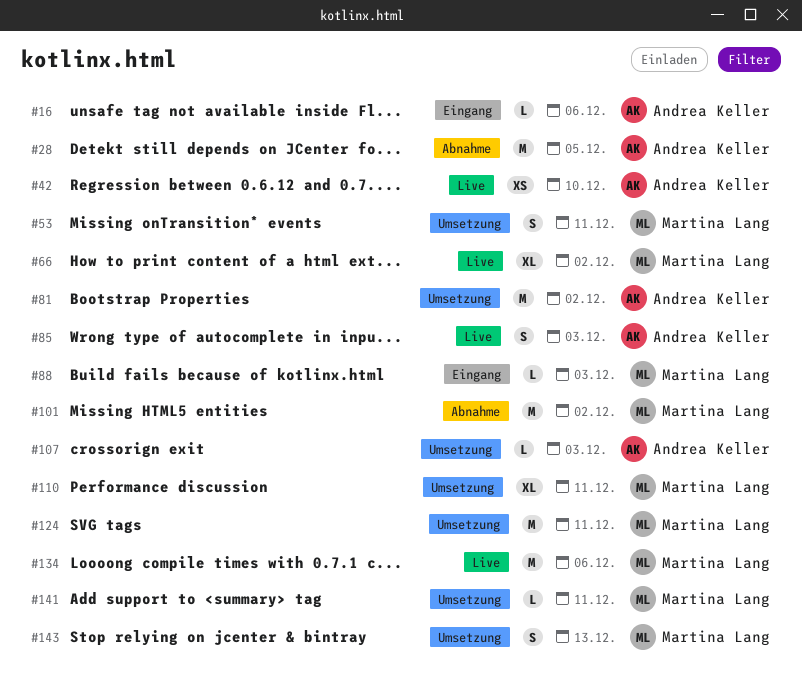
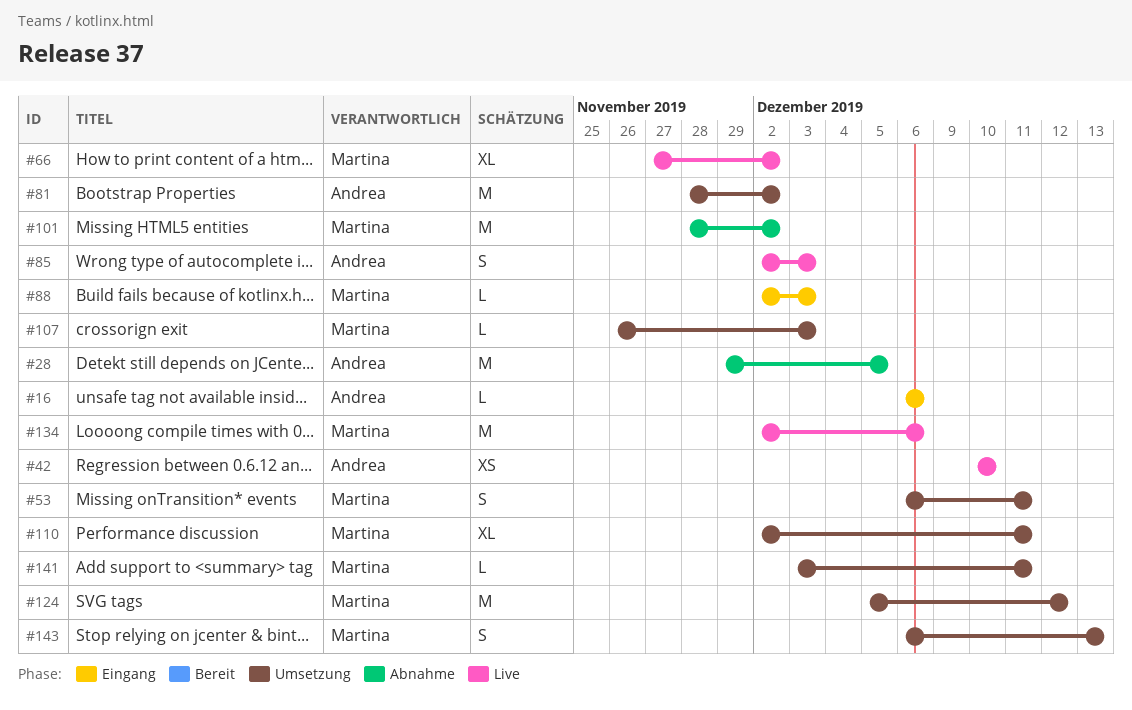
#107, owner: Andrea Keller -> Martina Lang
#124, due: Dec 11 -> Dec 12

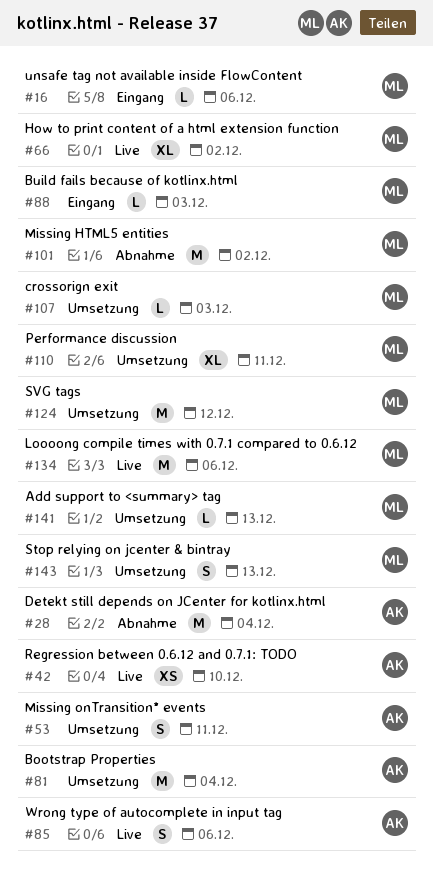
#16, owner: Andrea -> Martina
#28, due: Dec 5 -> Dec 4
#53, owner: Martina -> Andrea
#81, due: Dec 2 -> Dec 4
#85, due: Dec 3 -> Dec 6
#141, due: Dec 11 -> Dec 13

